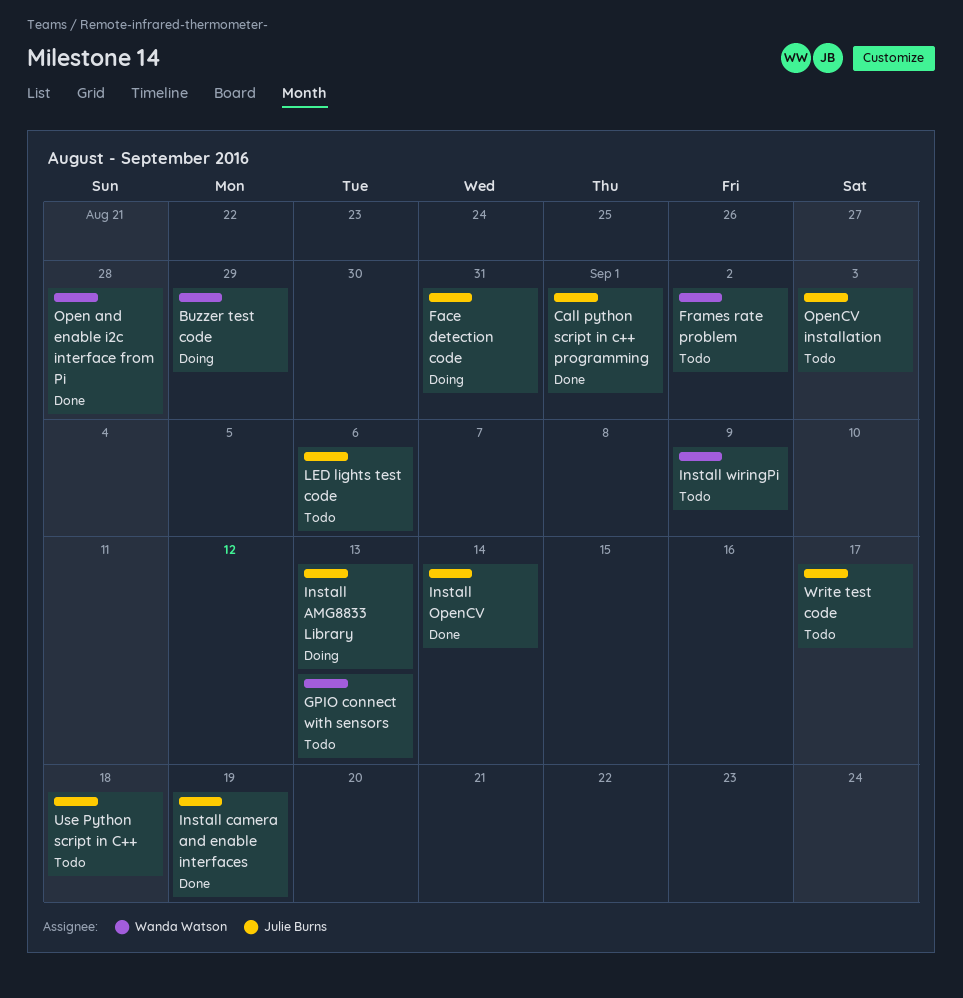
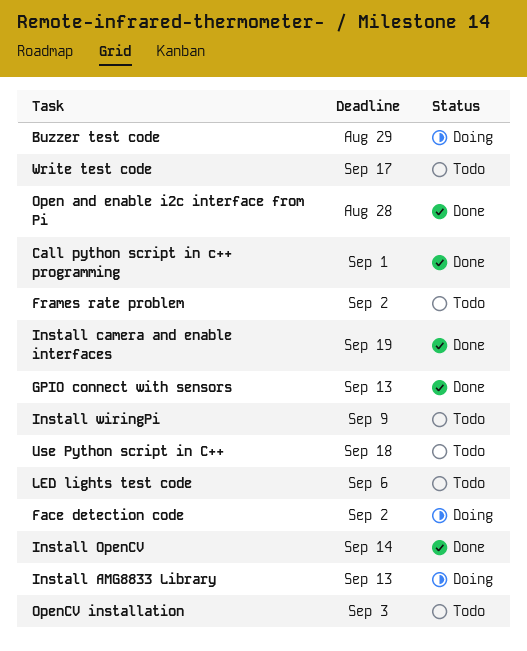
Face detection code, due: Aug 31 -> Sep 2
GPIO connect with sensors, status: Todo -> Done

